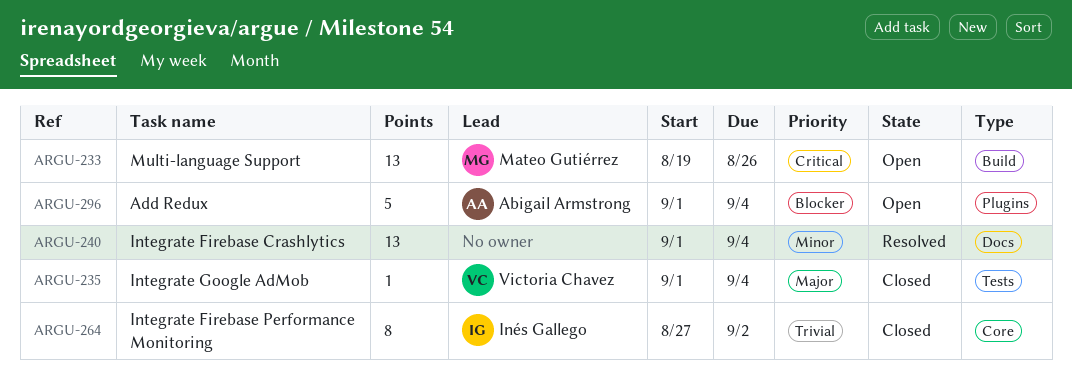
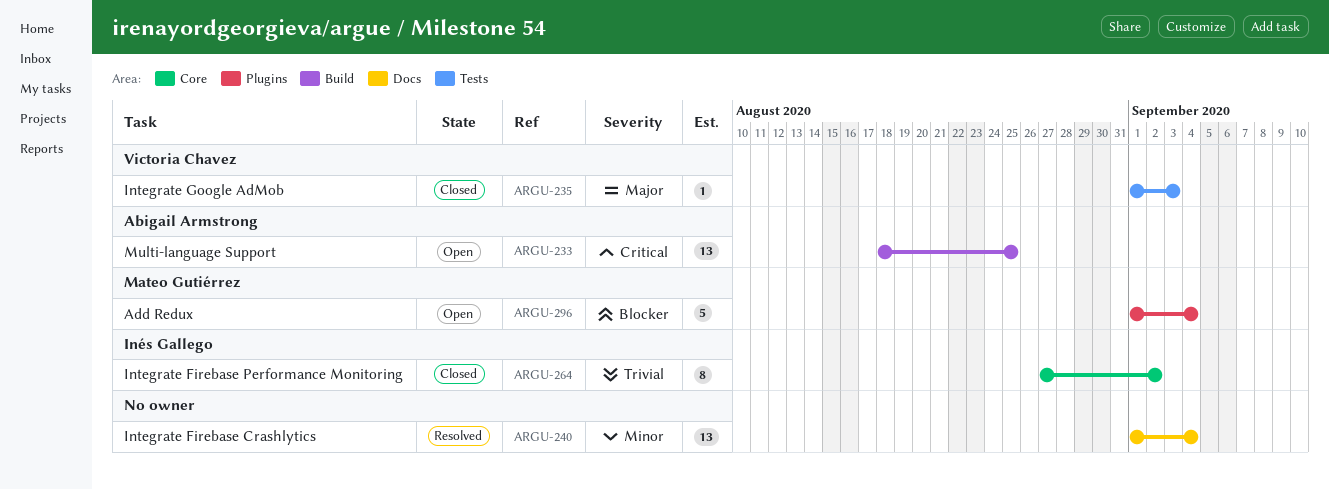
ARGU-233, owner: Mateo Gutiérrez -> Abigail Armstrong
ARGU-233, start: Aug 19 -> Aug 18
ARGU-233, due: Aug 26 -> Aug 25
ARGU-235, due: Sep 4 -> Sep 3
ARGU-296, owner: Abigail Armstrong -> Mateo Gutiérrez

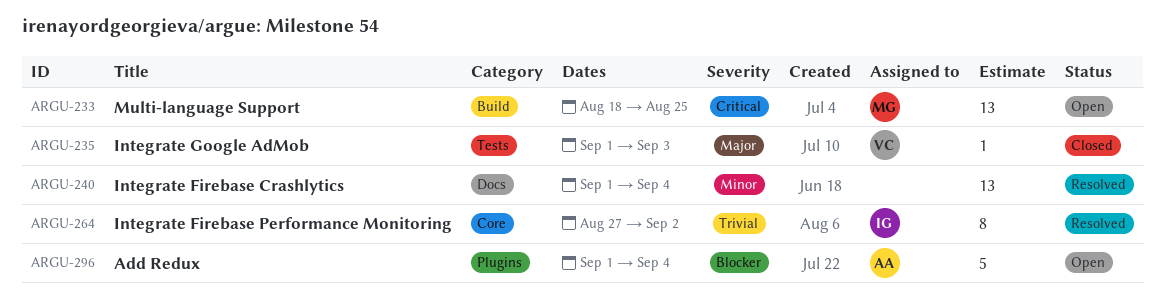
ARGU-233, owner: Abigail Armstrong -> Mateo Gutiérrez
ARGU-264, status: Closed -> Resolved
ARGU-296, owner: Mateo Gutiérrez -> Abigail Armstrong

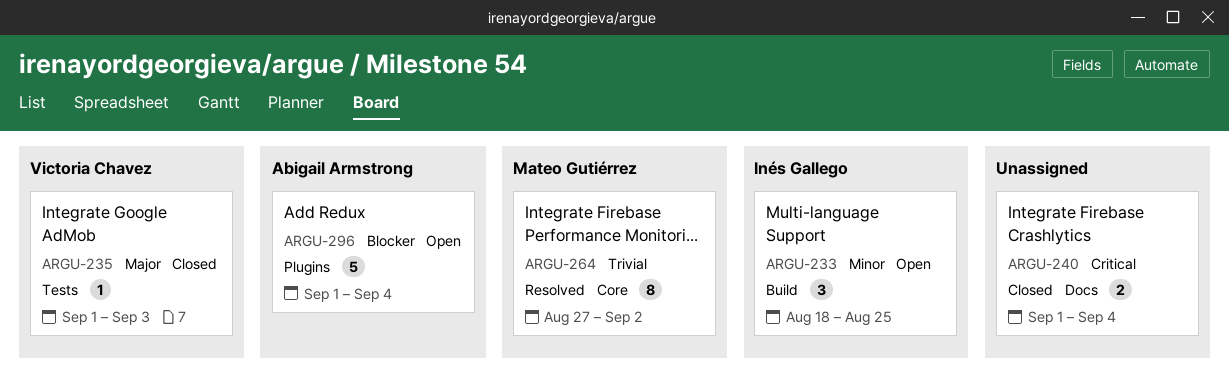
ARGU-233, owner: Mateo Gutiérrez -> Inés Gallego
ARGU-233, priority: Critical -> Minor
ARGU-233, estimate: 13 -> 3
ARGU-240, status: Resolved -> Closed
ARGU-240, priority: Minor -> Critical
ARGU-240, estimate: 13 -> 2
ARGU-264, owner: Inés Gallego -> Mateo Gutiérrez

